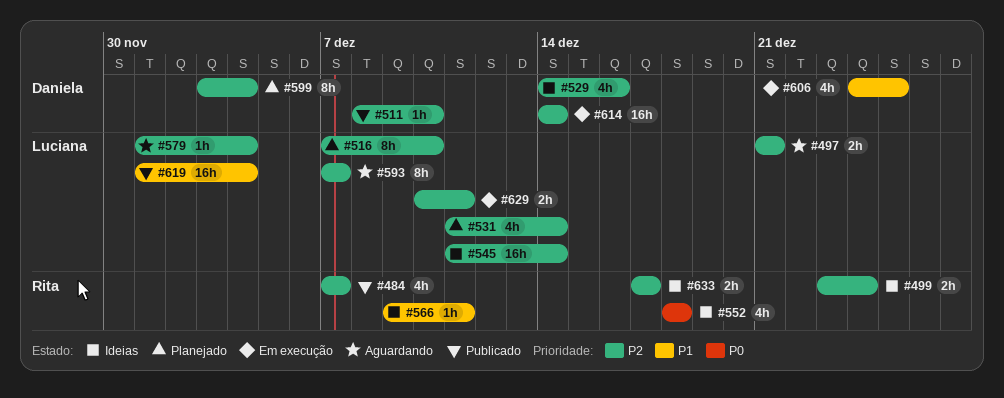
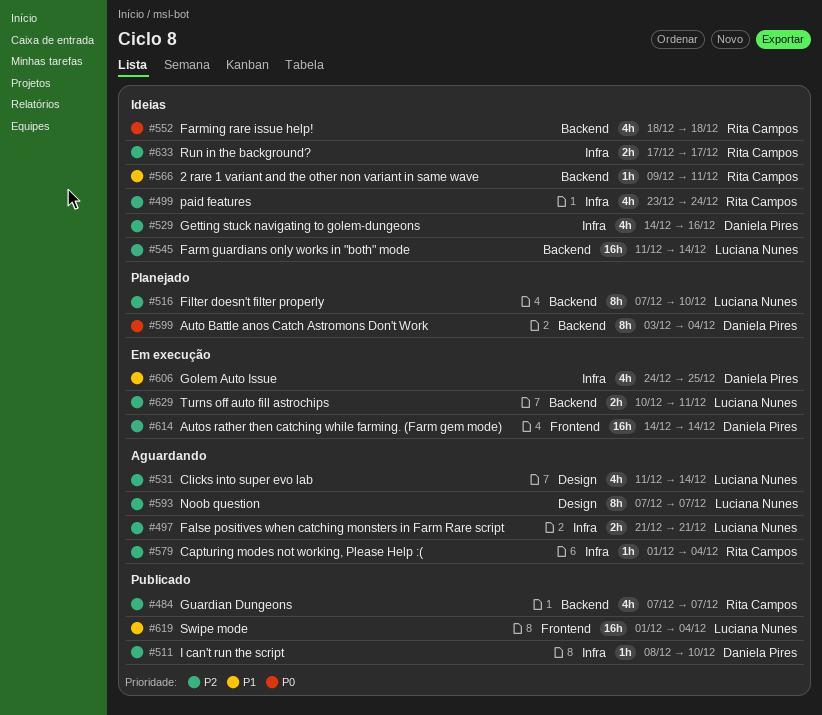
#499, estimate: 2h -> 4h
#531, status: Planejado -> Aguardando
#579, owner: Luciana Nunes -> Rita Campos
#599, priority: P2 -> P0

